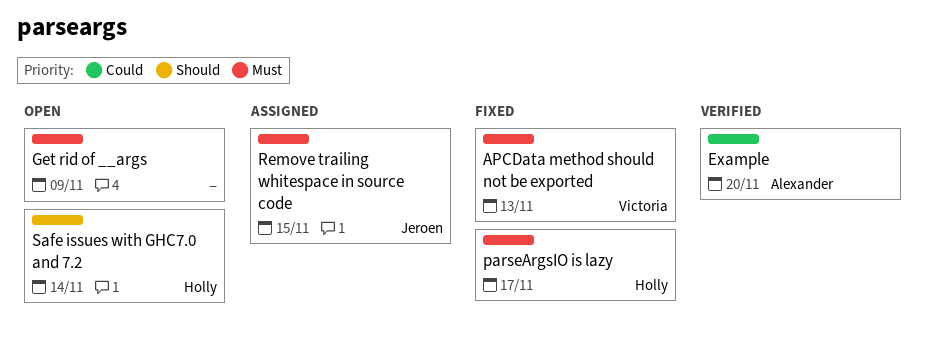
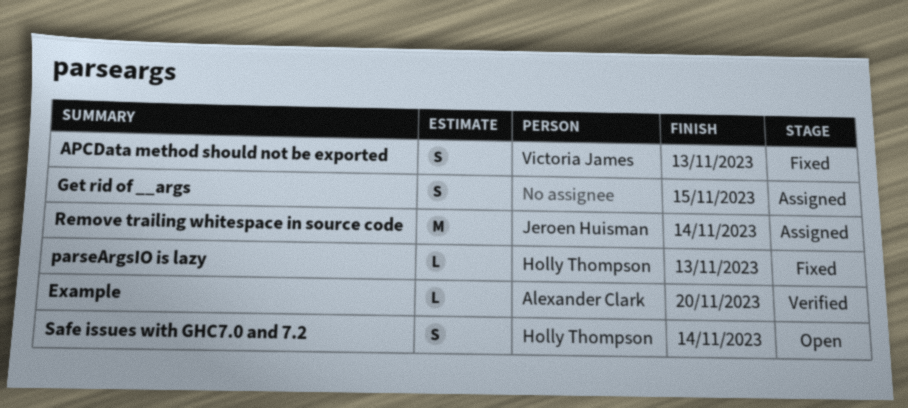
Get rid of __args, status: Open -> Assigned
Get rid of __args, due: Nov 9 -> Nov 15
parseArgsIO is lazy, due: Nov 17 -> Nov 13
Remove trailing whitespace in source code, due: Nov 15 -> Nov 14

